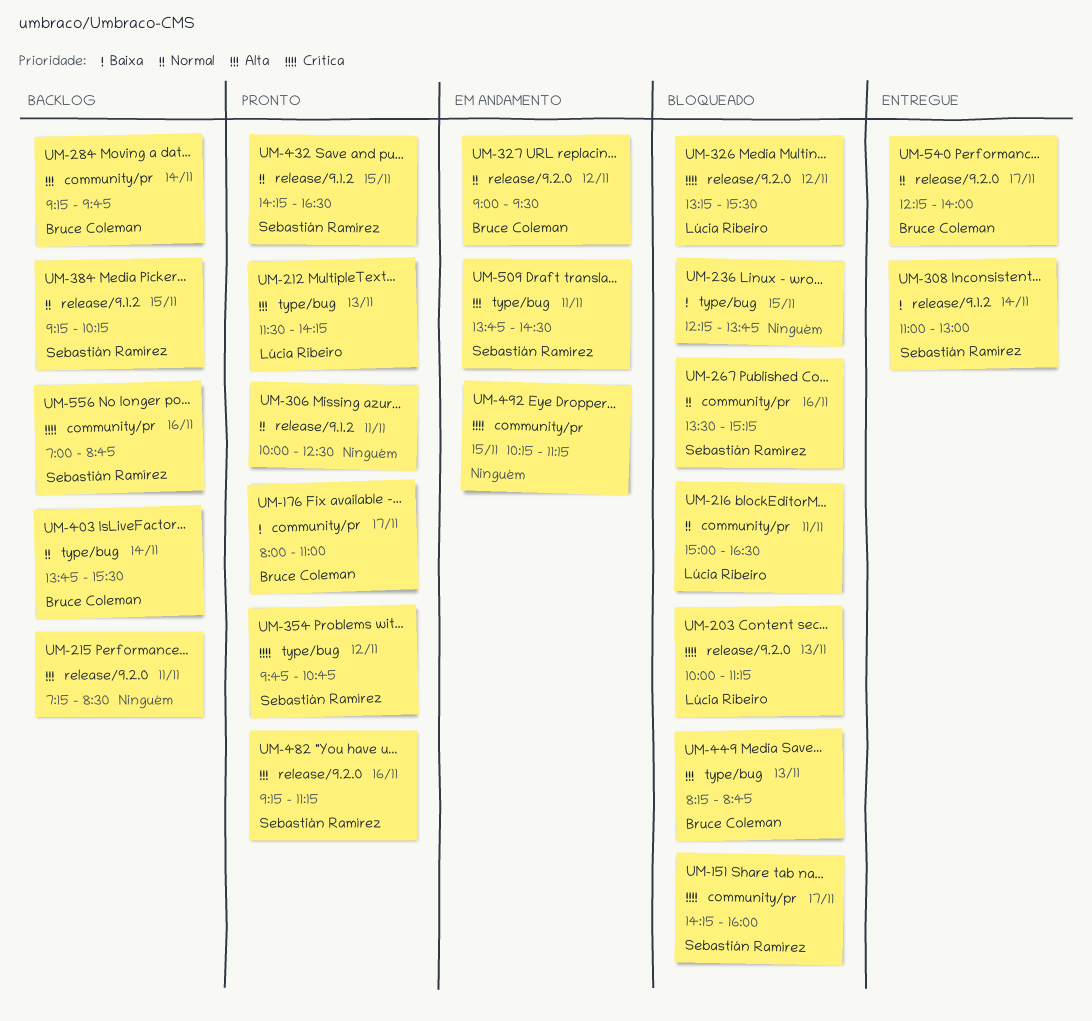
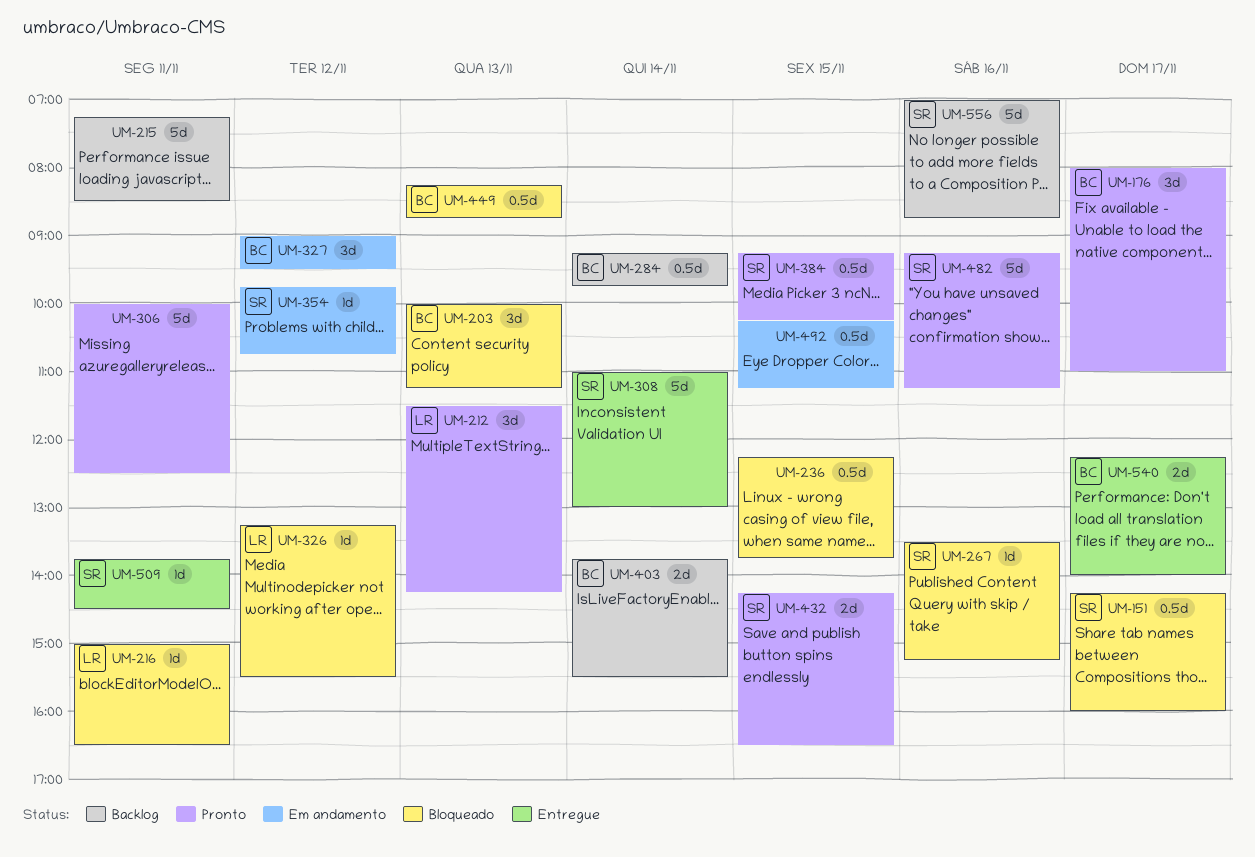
UM-203, owner: Lúcia Ribeiro -> Bruce Coleman
UM-354, status: Pronto -> Em andamento
UM-384, status: Backlog -> Pronto
UM-509, status: Em andamento -> Entregue

